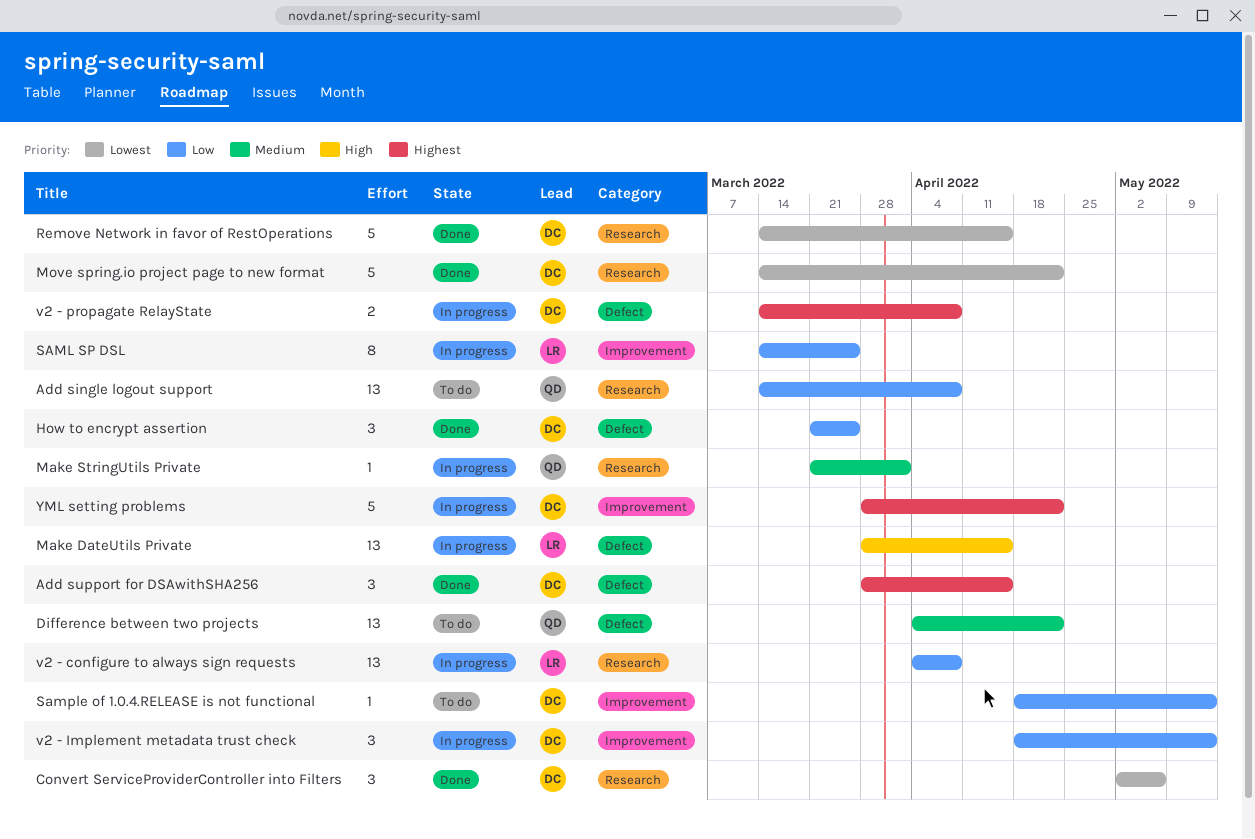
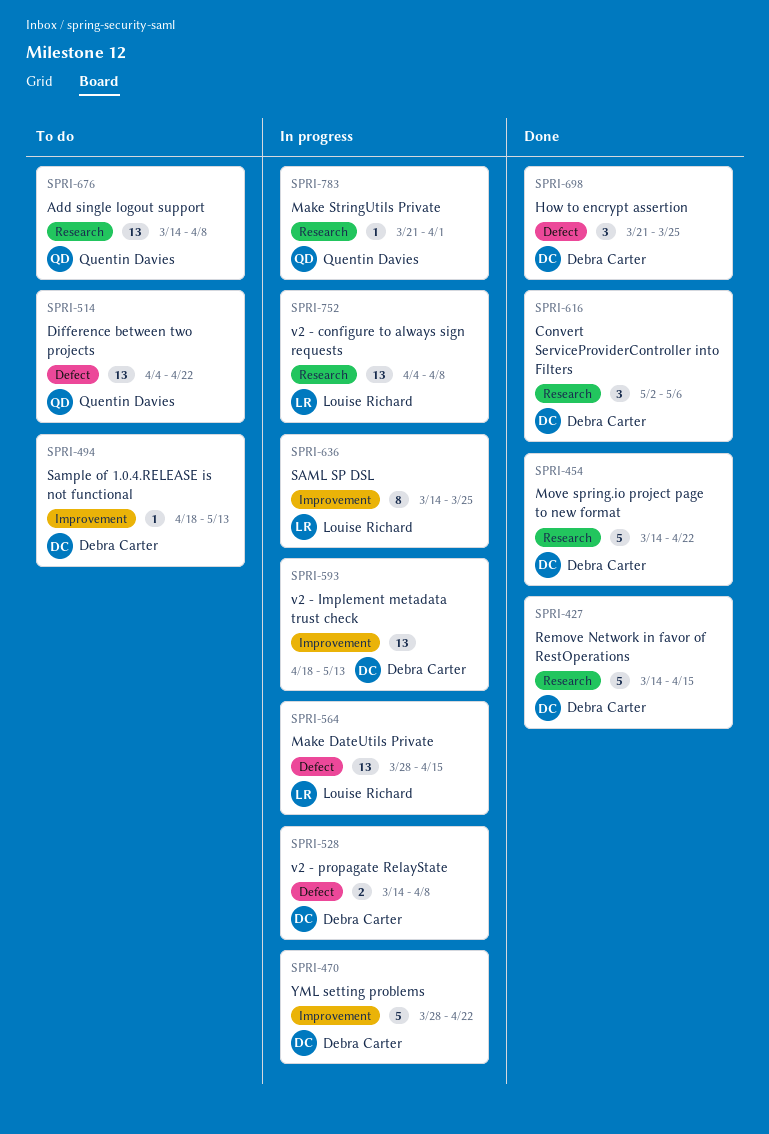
Add support for DSAwithSHA256: present -> none
v2 - Implement metadata trust check, estimate: 3 -> 13

